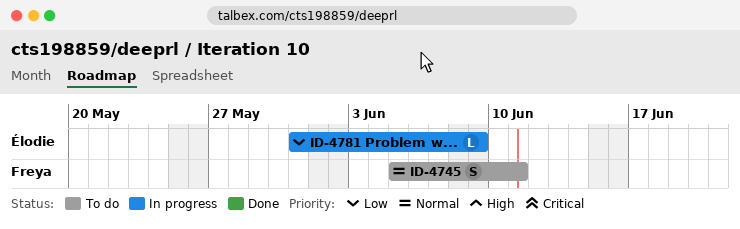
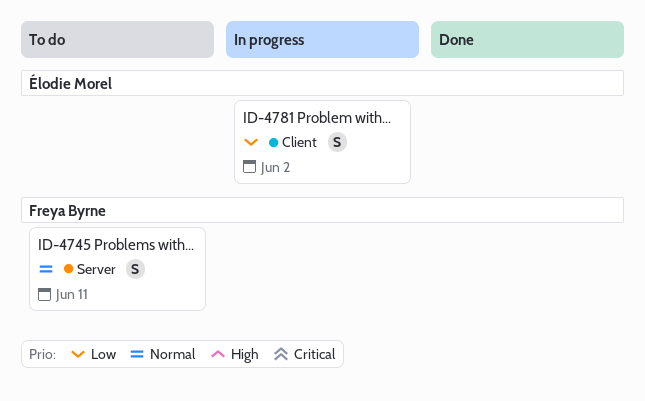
ID-4781, estimate: L -> S
ID-4781, due: Jun 9 -> Jun 2

